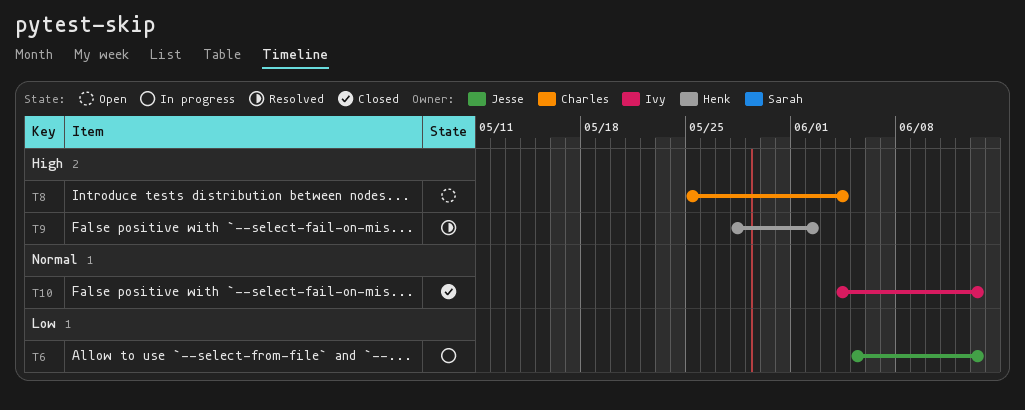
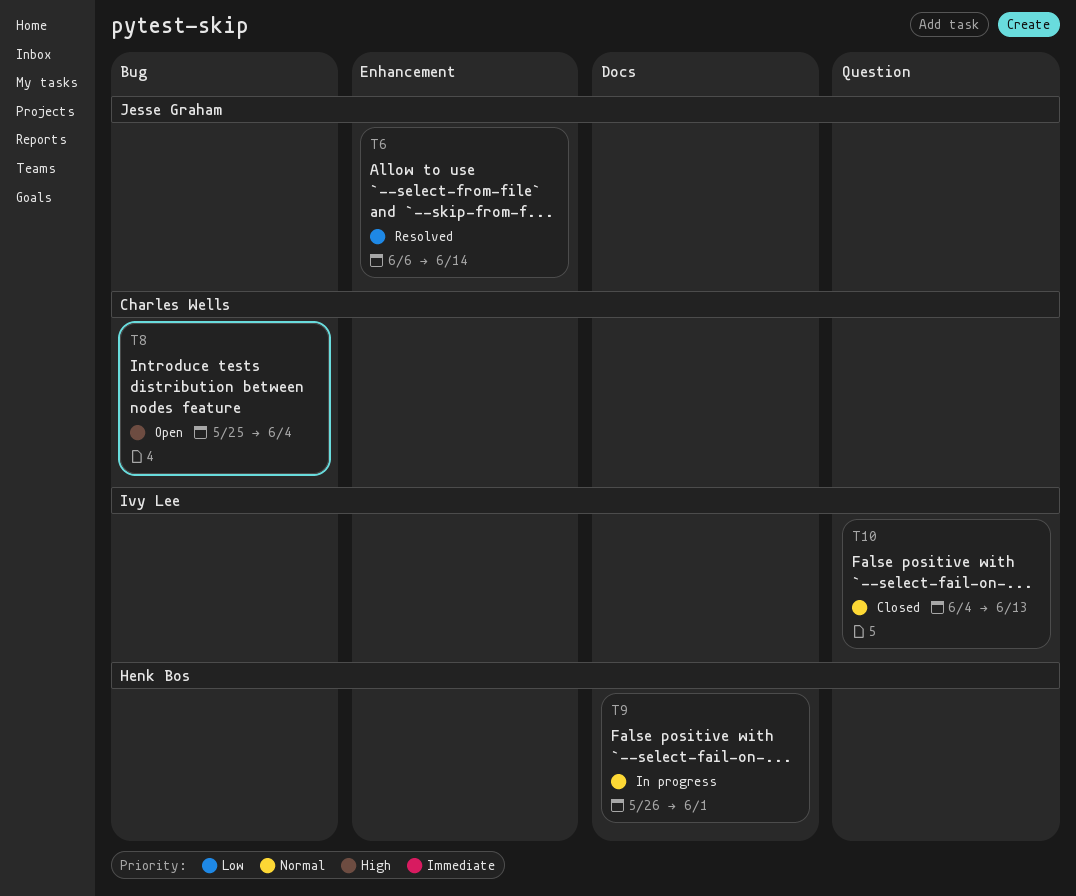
T6, status: In progress -> Resolved
T6, start: Jun 5 -> Jun 6
T6, due: Jun 13 -> Jun 14
T9, status: Resolved -> In progress
T9, priority: High -> Normal
T9, start: May 28 -> May 26
T9, due: Jun 2 -> Jun 1

